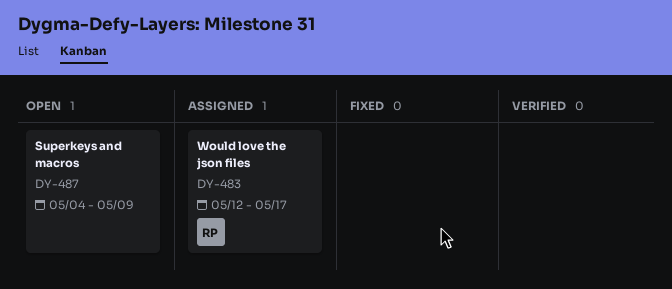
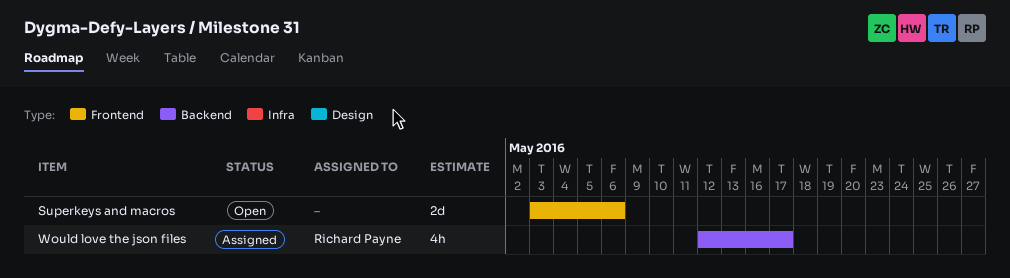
Superkeys and macros, start: May 4 -> May 3
Superkeys and macros, due: May 9 -> May 6

